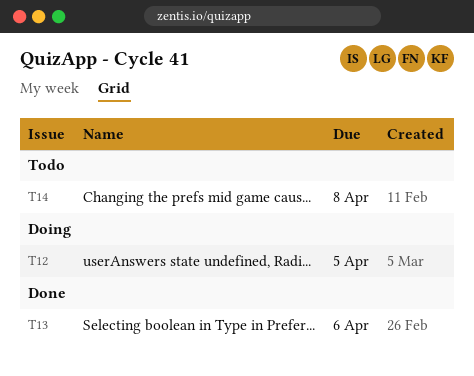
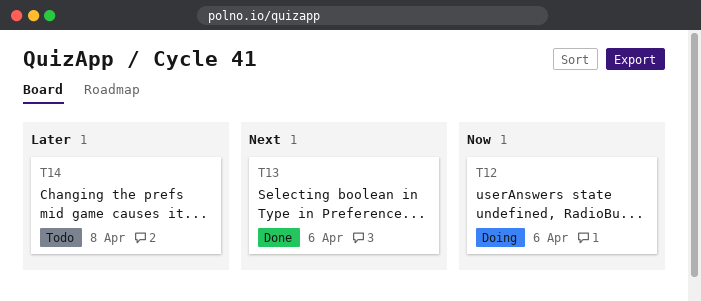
T12, due: Apr 5 -> Apr 6

